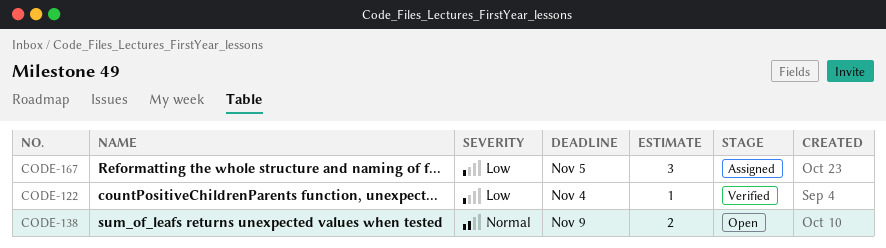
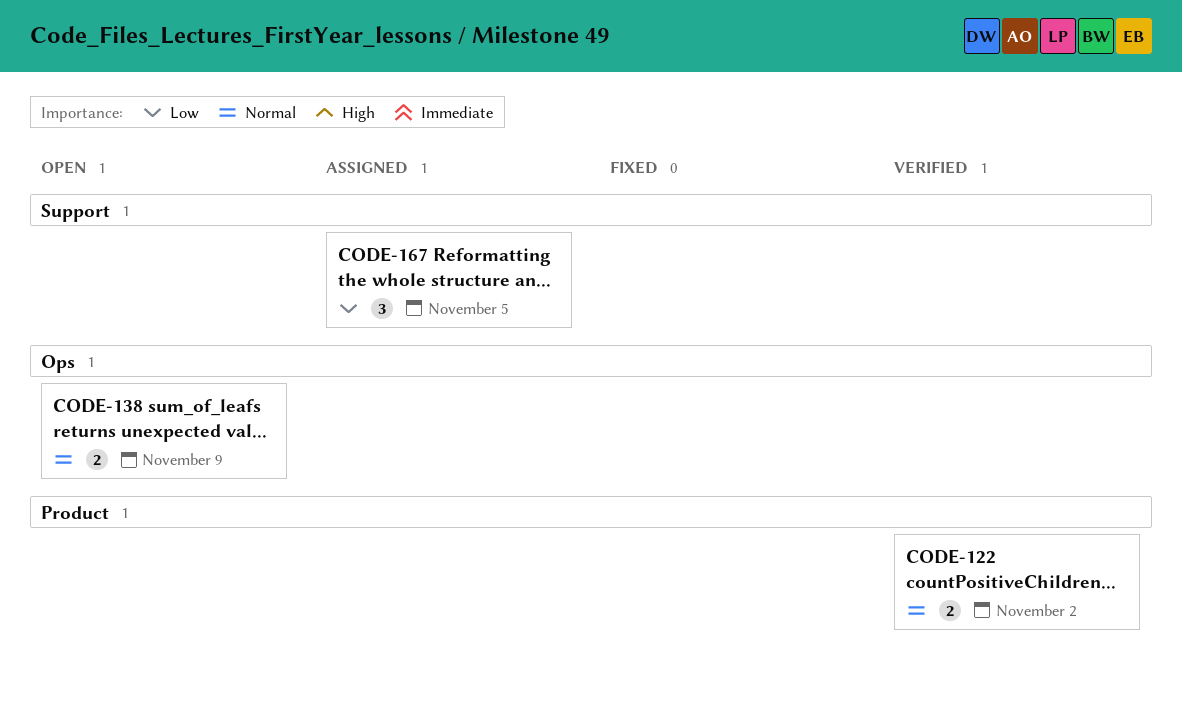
CODE-122, priority: Low -> Normal
CODE-122, estimate: 1 -> 2
CODE-122, due: Nov 4 -> Nov 2

